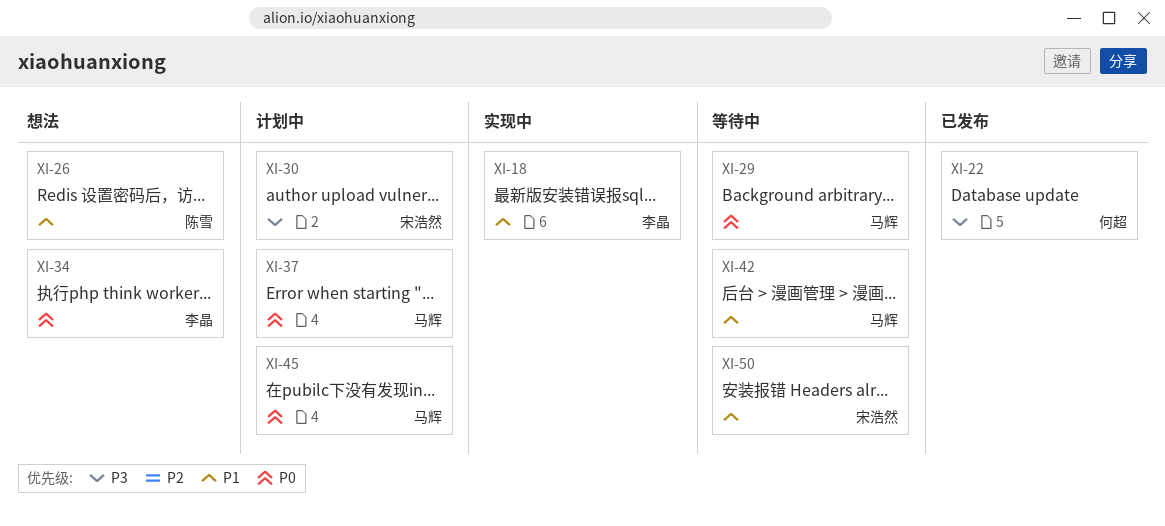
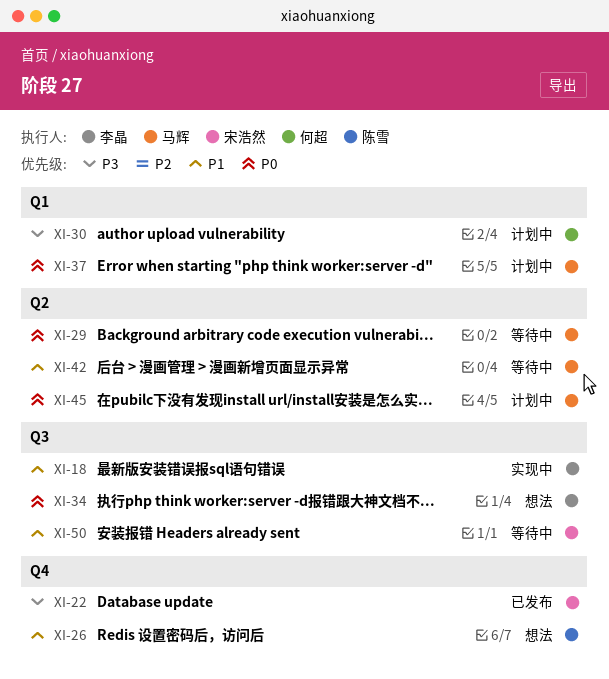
XI-22, owner: 何超 -> 宋浩然
XI-30, owner: 宋浩然 -> 何超

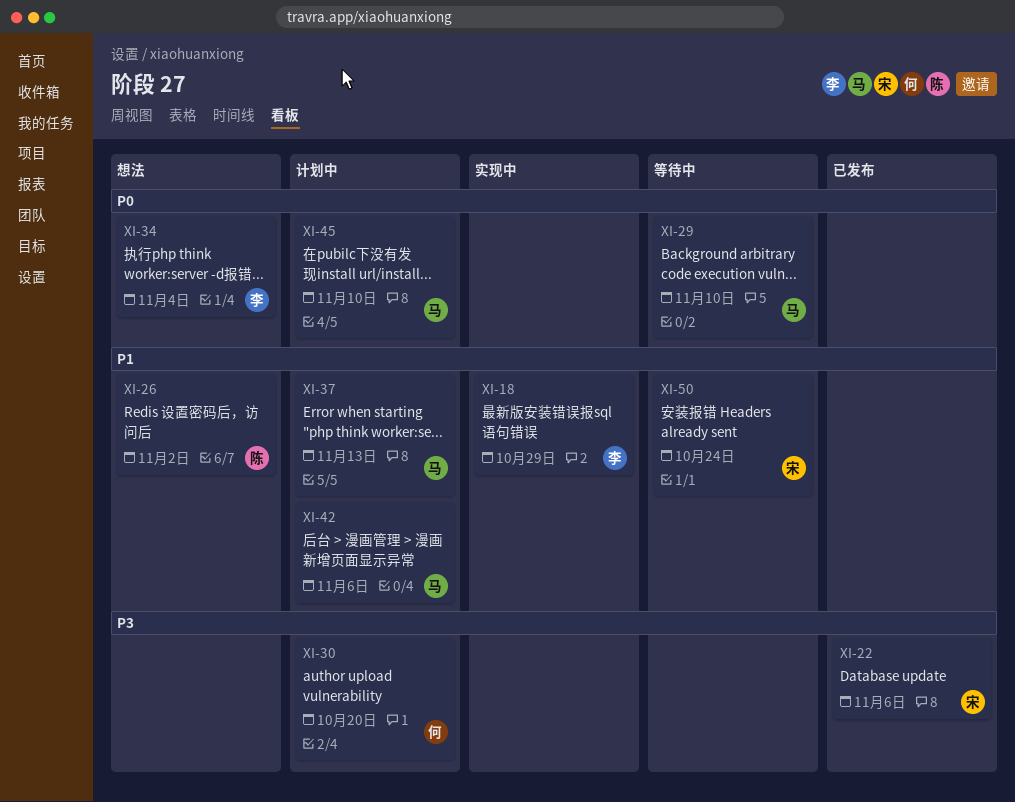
XI-37, priority: P0 -> P1
XI-42, status: 等待中 -> 计划中

